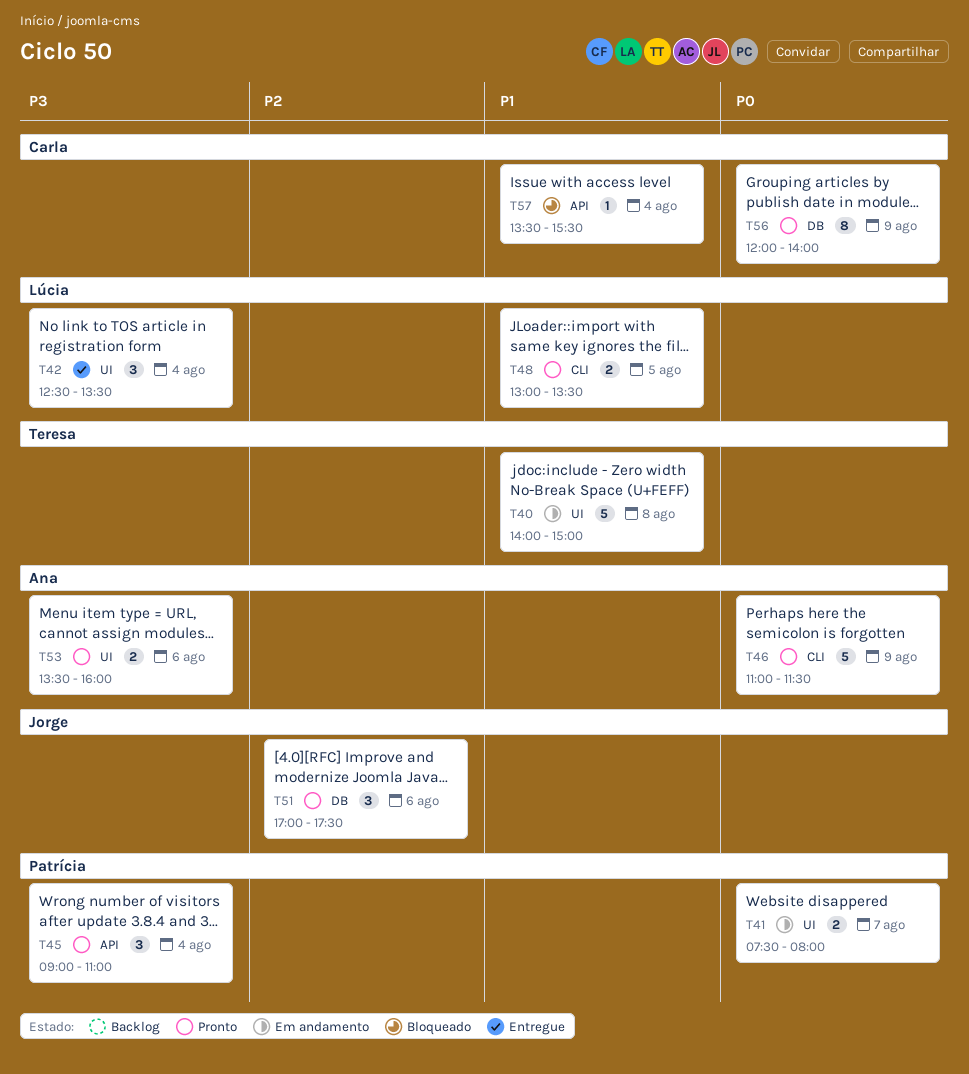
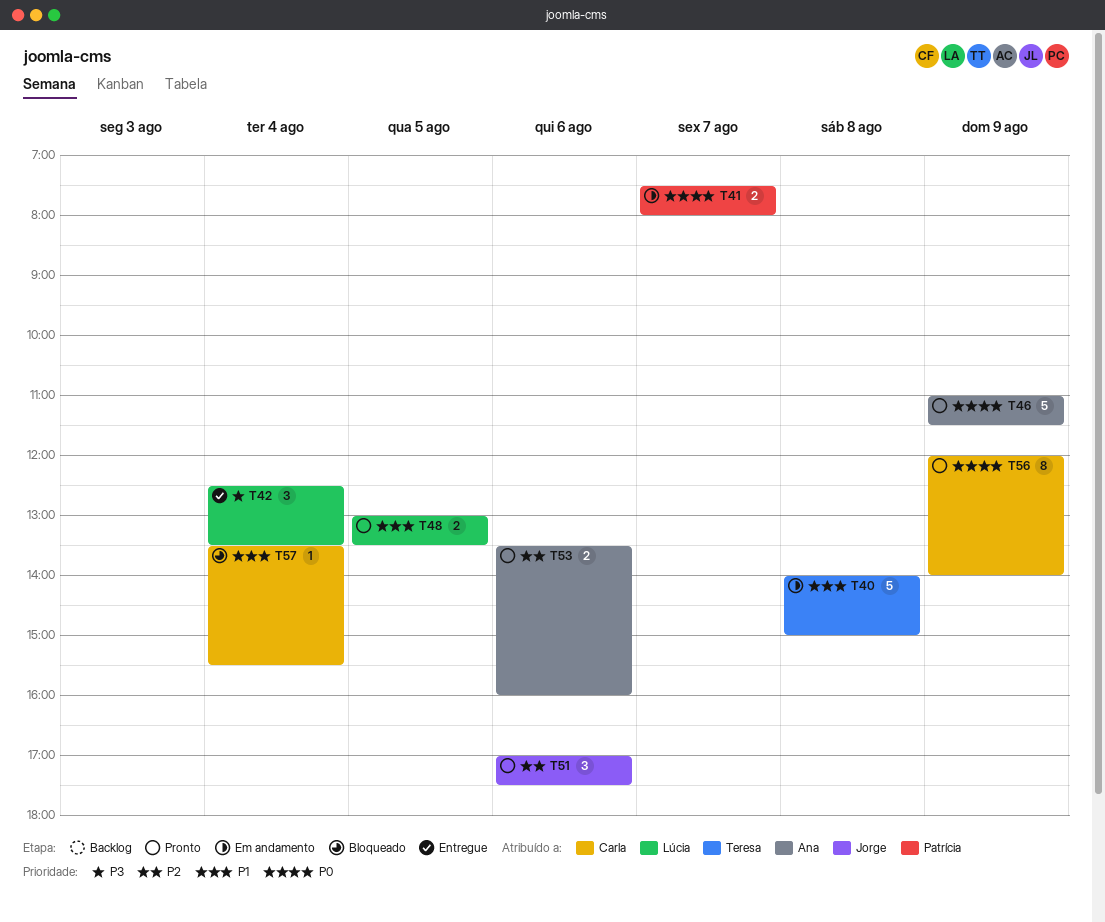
T45: present -> none
T53, priority: P3 -> P2

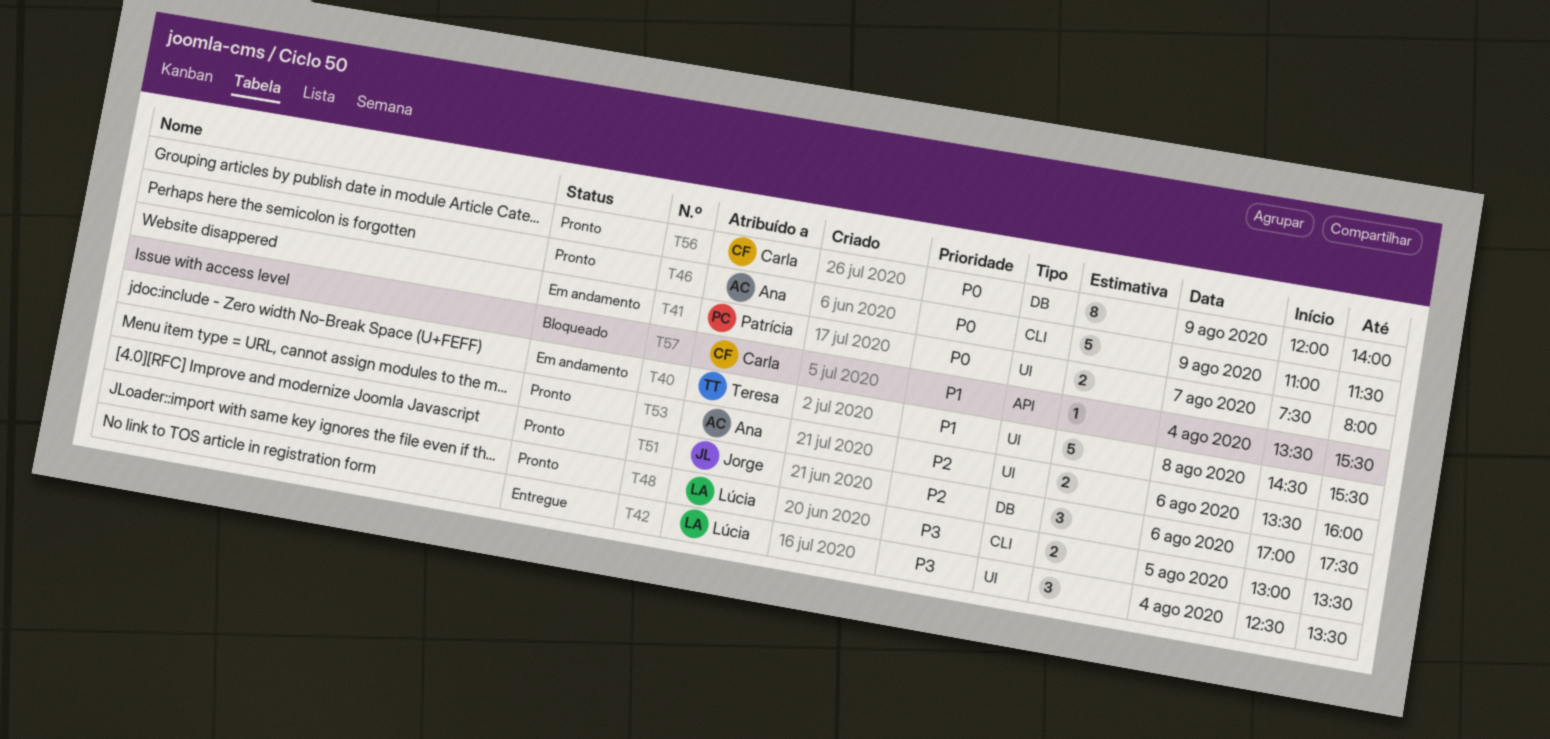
T40, begins: 14:00 -> 14:30
T40, ends: 15:00 -> 15:30
T48, priority: P1 -> P3

